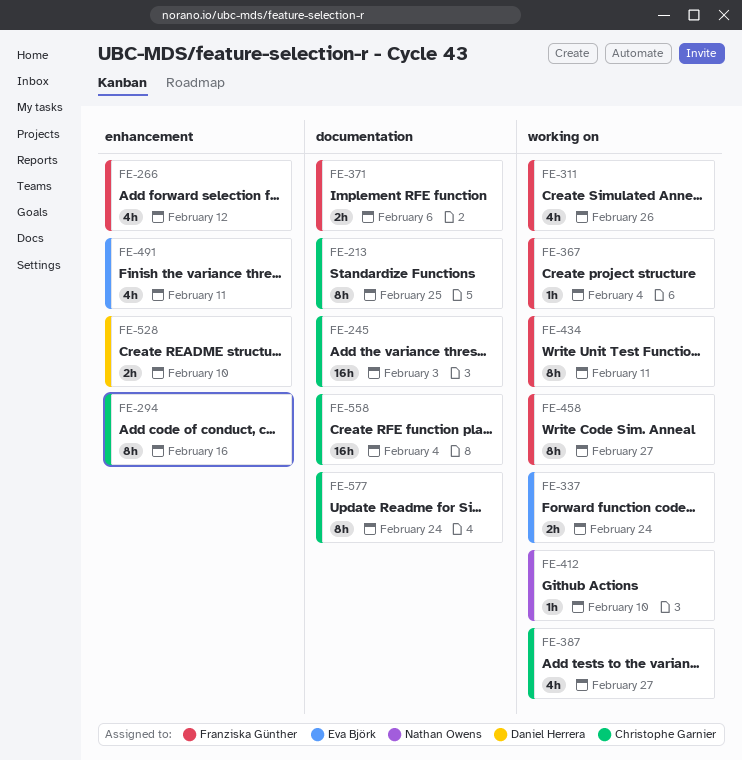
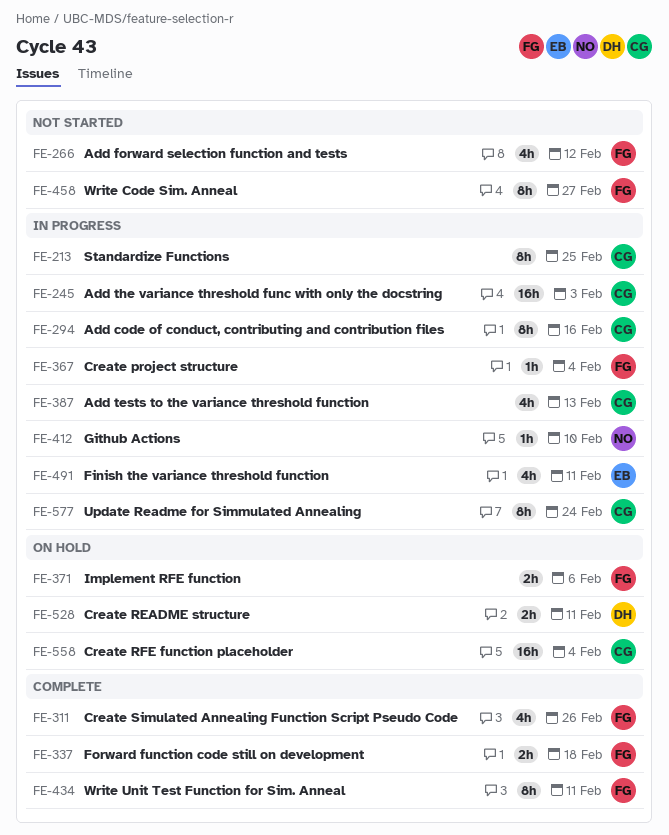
FE-337, owner: Eva Björk -> Franziska Günther
FE-337, due: Feb 24 -> Feb 18
FE-387, due: Feb 27 -> Feb 13
FE-528, due: Feb 10 -> Feb 11

